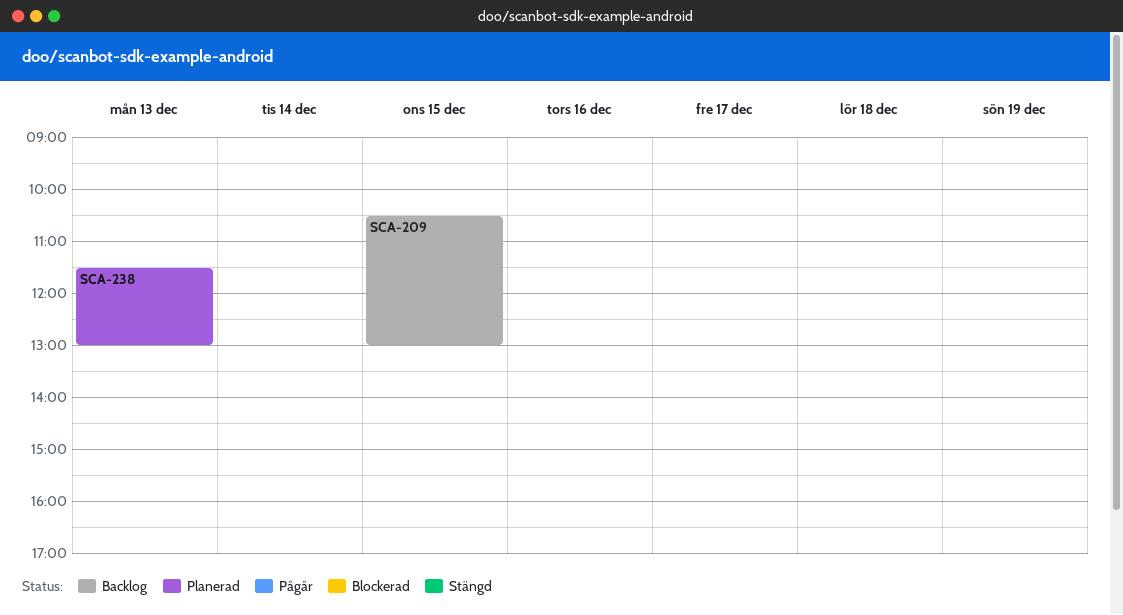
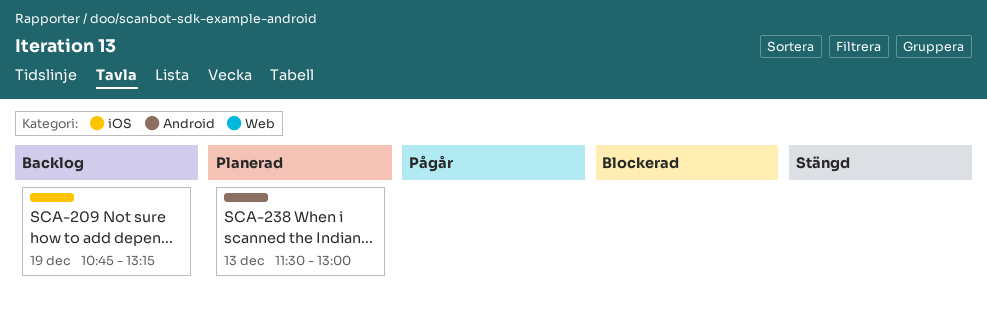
SCA-209, day: Dec 15 -> Dec 19
SCA-209, begins: 10:30 -> 10:45
SCA-209, ends: 13:00 -> 13:15

